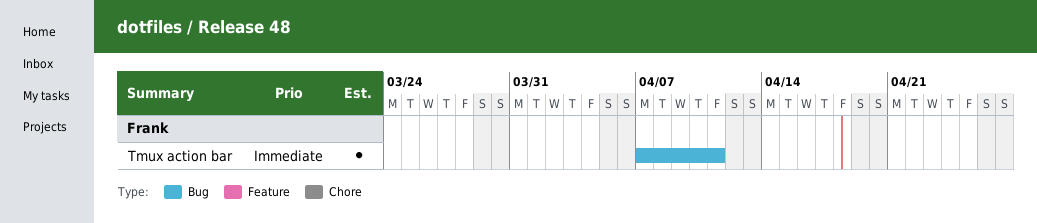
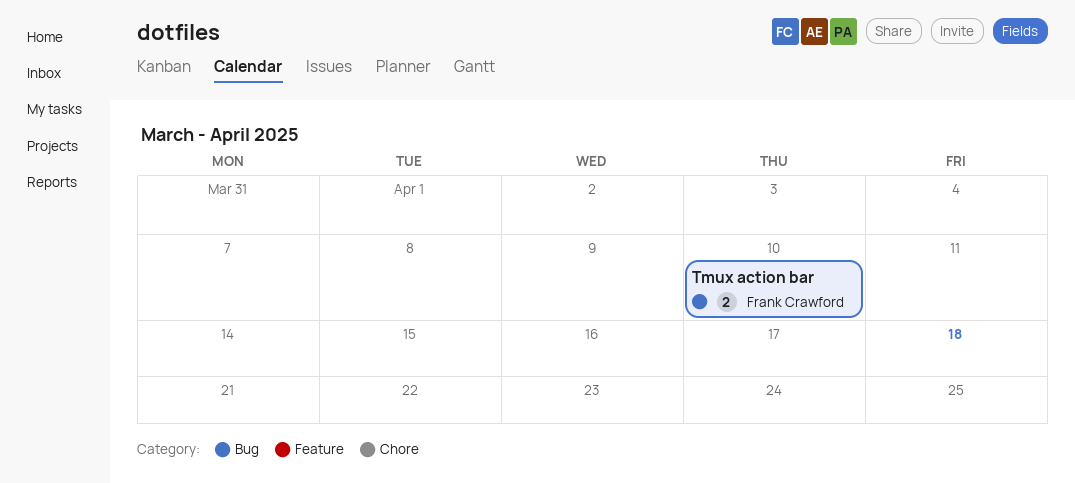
Tmux action bar, estimate: 1 -> 2
Tmux action bar, due: Apr 11 -> Apr 10

